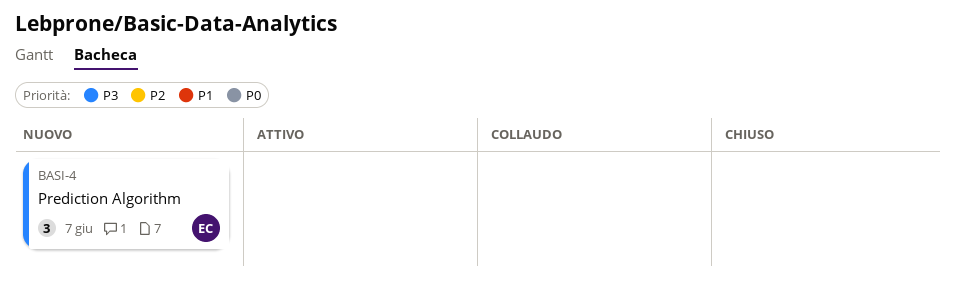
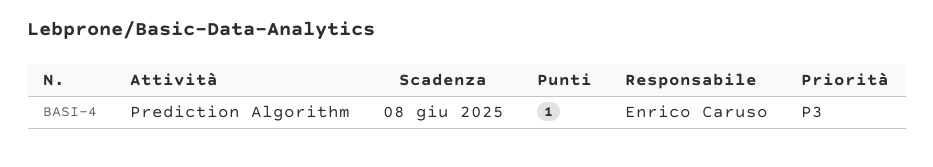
BASI-4, estimate: 3 -> 1
BASI-4, due: Jun 7 -> Jun 8

